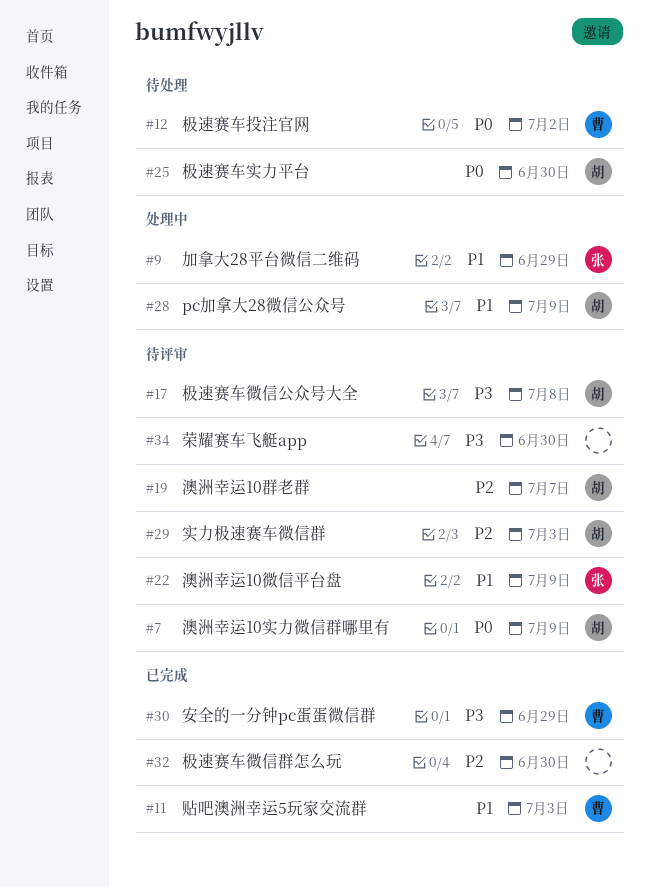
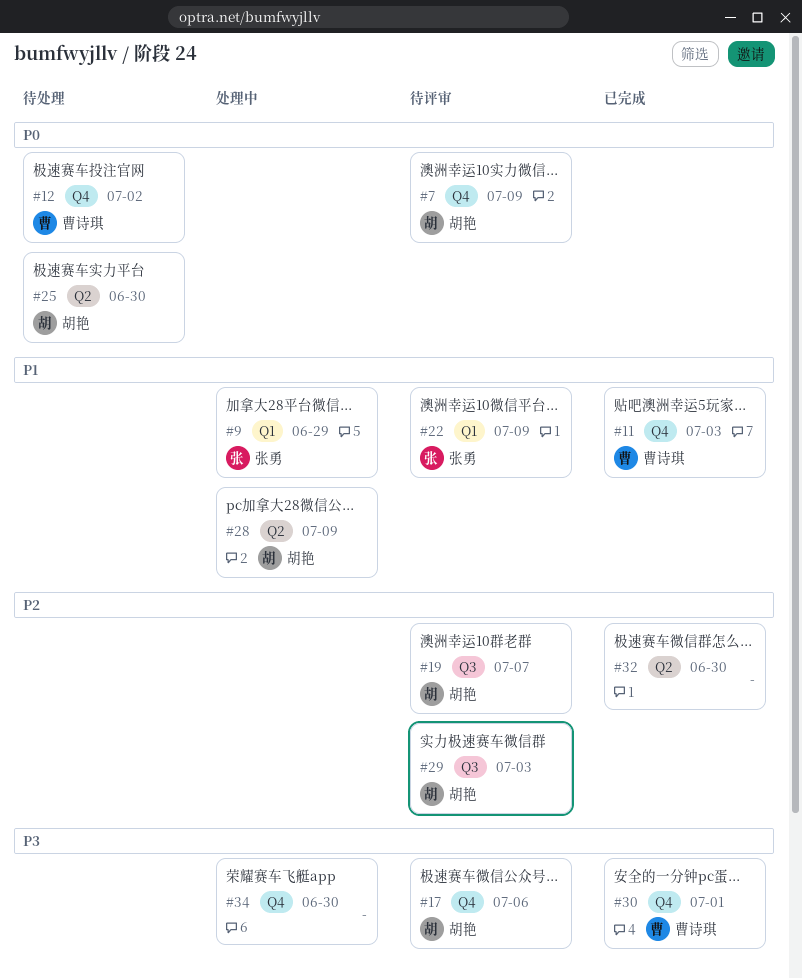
#17, due: Jul 8 -> Jul 6
#30, due: Jun 29 -> Jul 1
#34, status: 待评审 -> 处理中

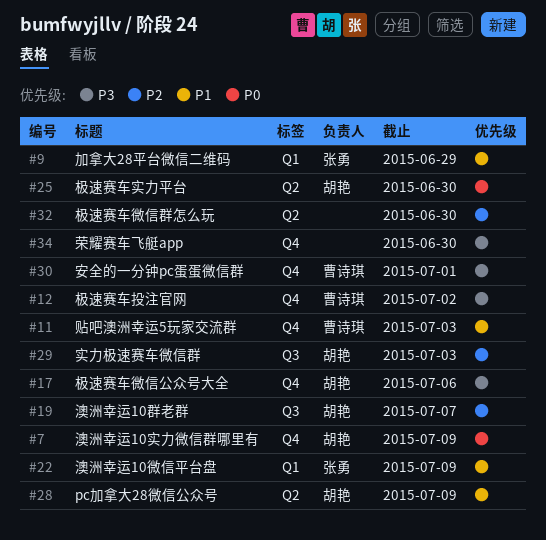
#12, priority: P0 -> P3

